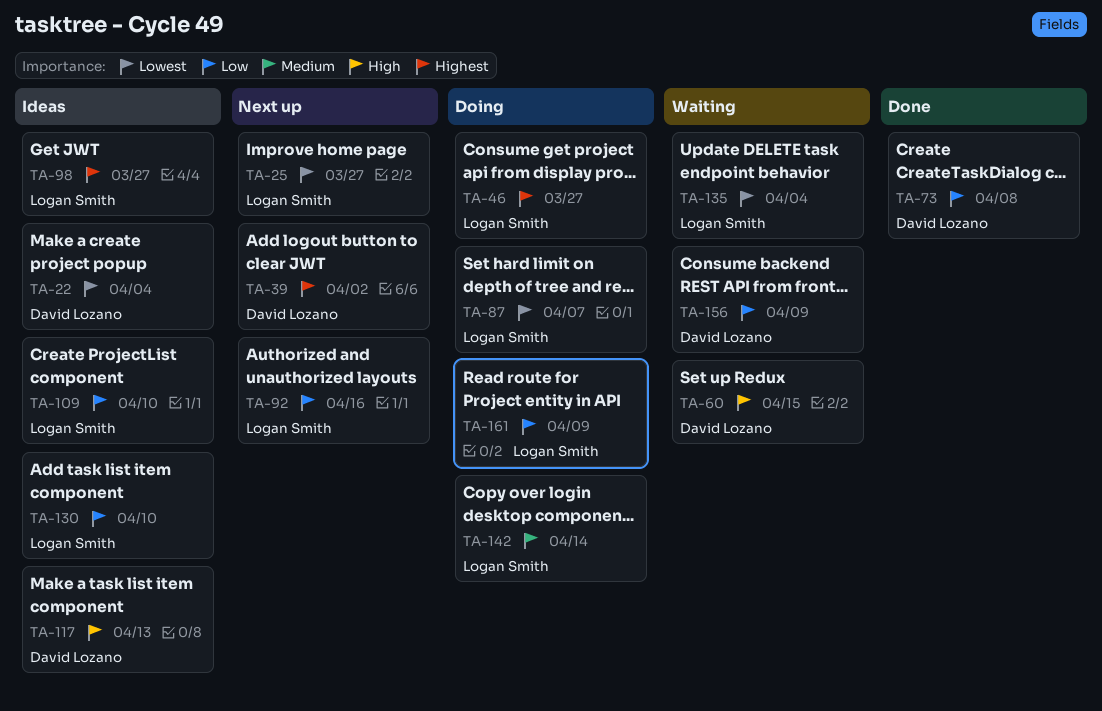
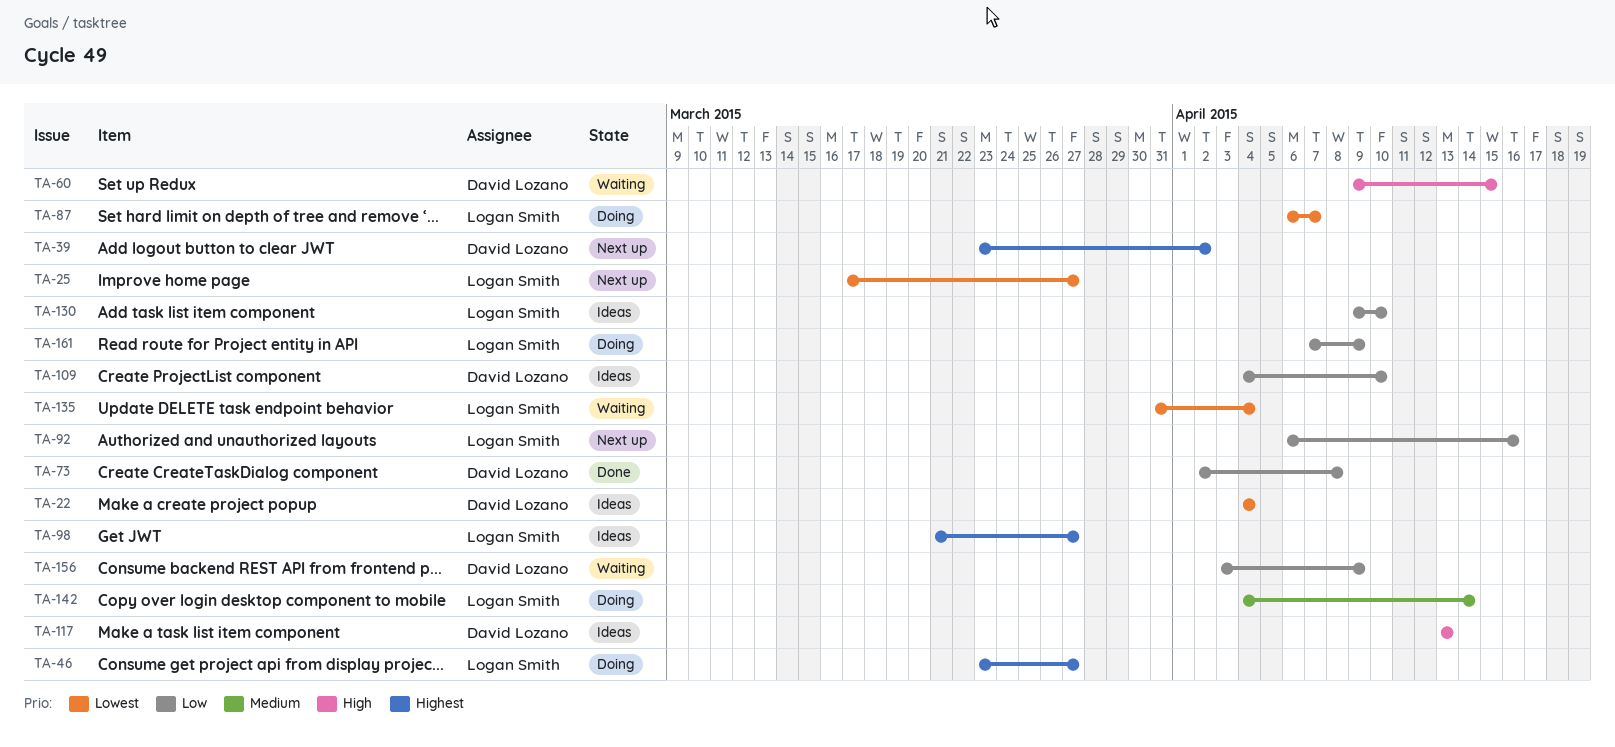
TA-109, owner: Logan Smith -> David Lozano

